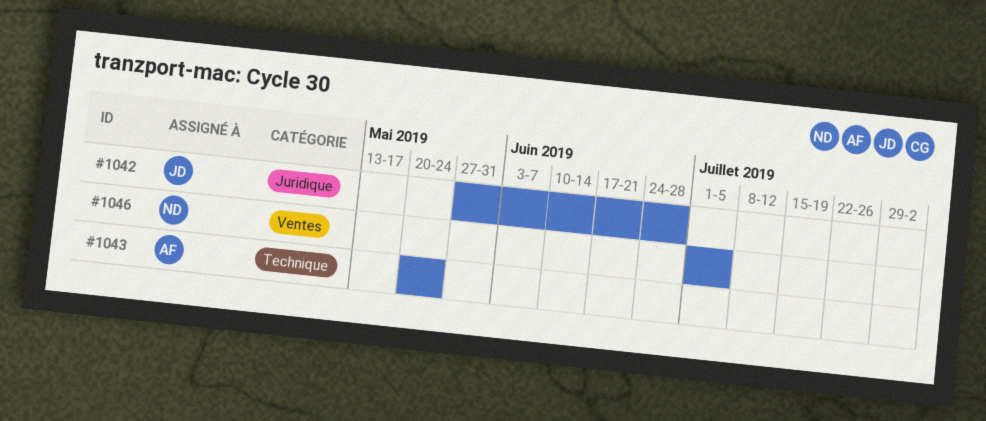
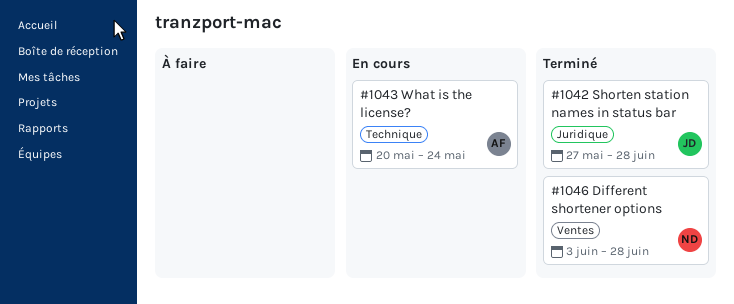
#1046, start: Jul 1 -> Jun 3
#1046, due: Jul 5 -> Jun 28

